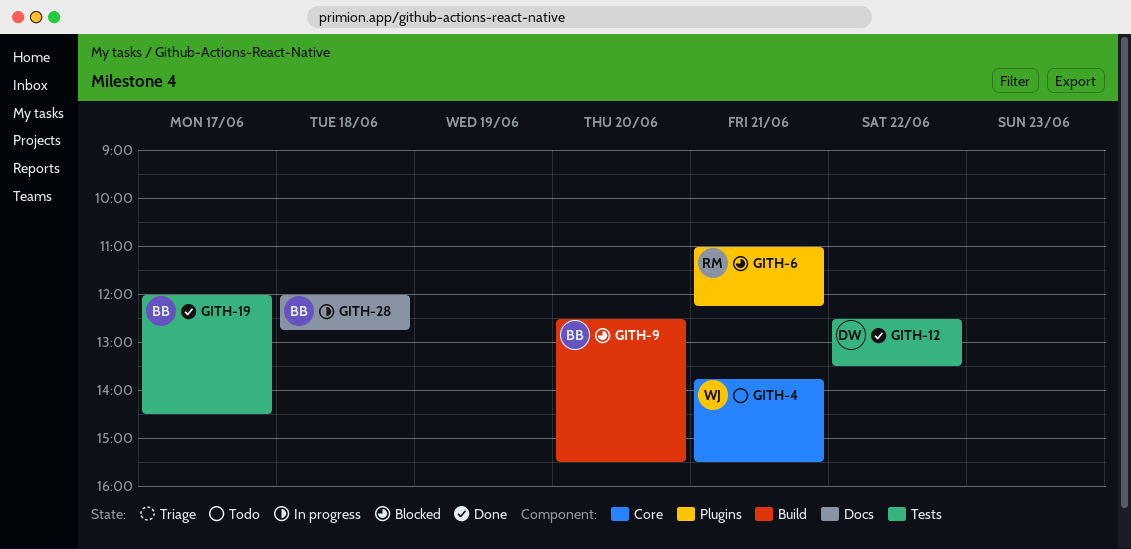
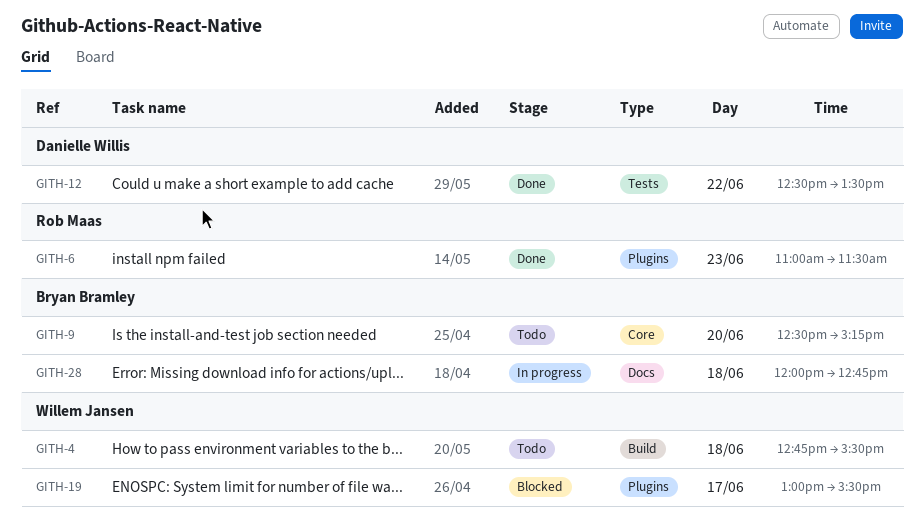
GITH-4, label: Core -> Build
GITH-4, day: Jun 21 -> Jun 18
GITH-4, begins: 13:45 -> 12:45
GITH-6, status: Blocked -> Done
GITH-6, day: Jun 21 -> Jun 23
GITH-6, ends: 12:15 -> 11:30
GITH-9, status: Blocked -> Todo
GITH-9, label: Build -> Core
GITH-9, ends: 15:30 -> 15:15
GITH-19, status: Done -> Blocked
GITH-19, owner: Bryan Bramley -> Willem Jansen
GITH-19, label: Tests -> Plugins
GITH-19, begins: 12:00 -> 13:00
GITH-19, ends: 14:30 -> 15:30

